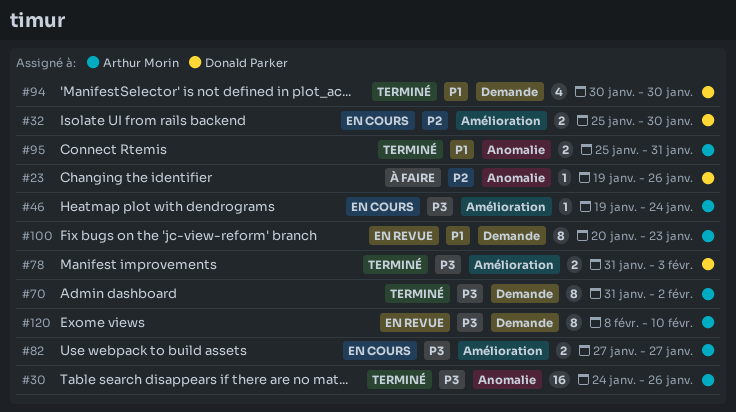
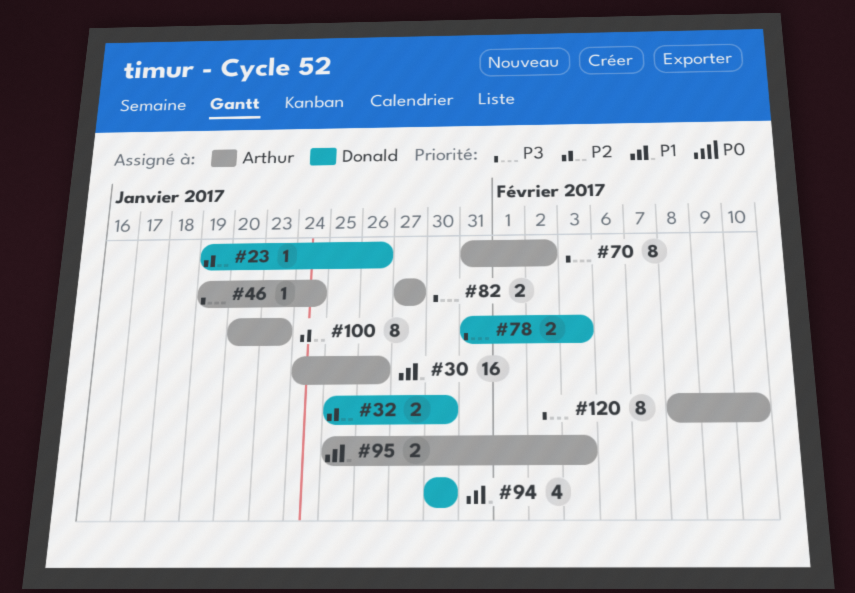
#30, priority: P3 -> P1
#95, due: Jan 31 -> Feb 3
#100, priority: P1 -> P2

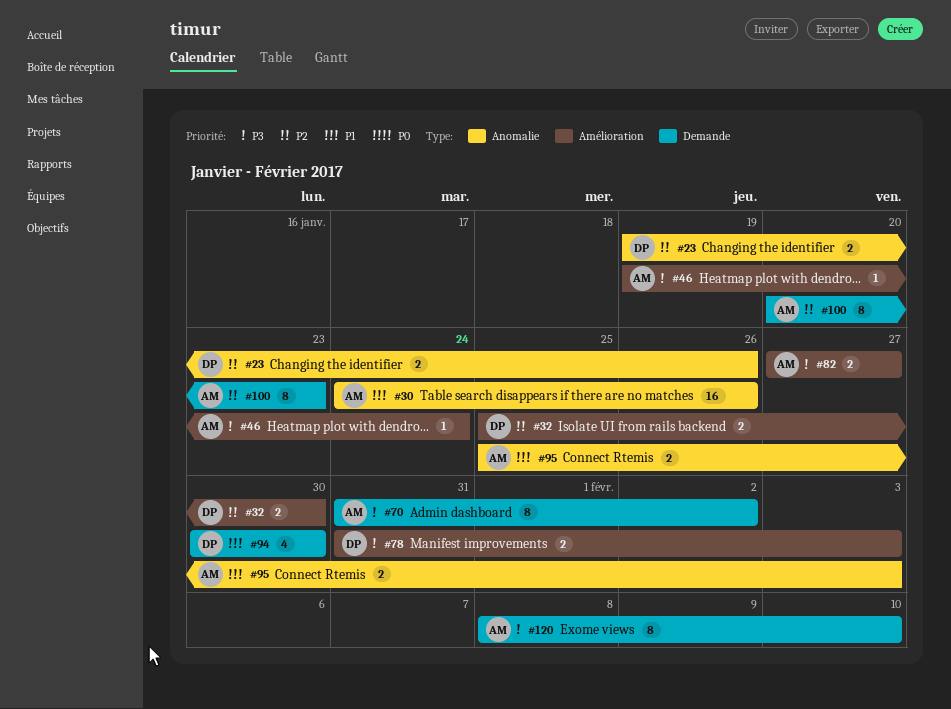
#23, estimate: 1 -> 2

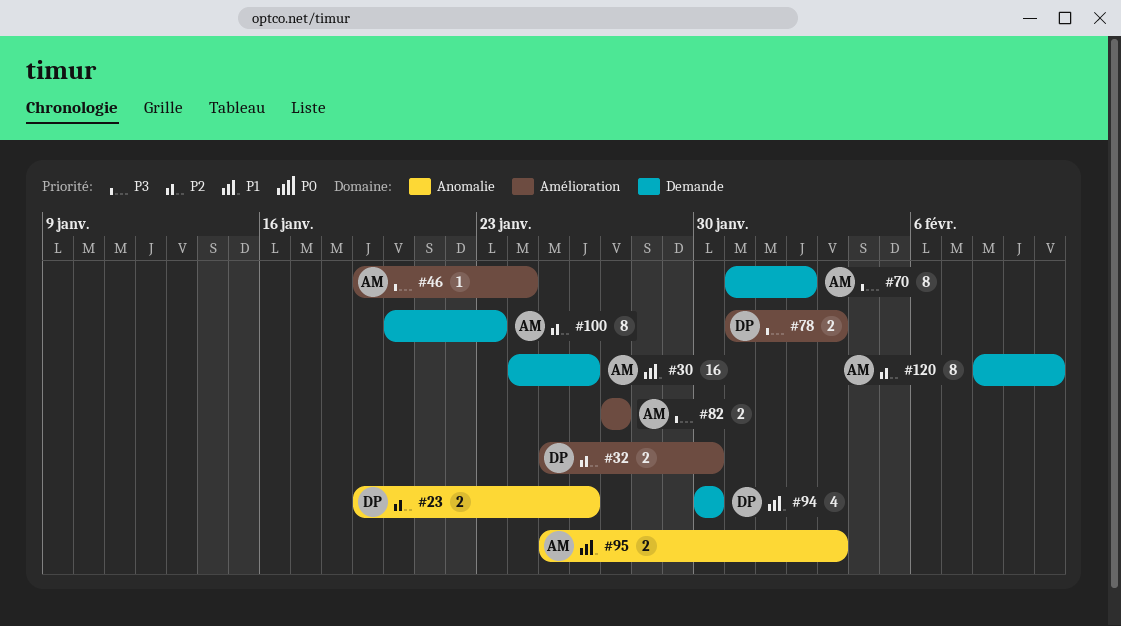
#30, label: Anomalie -> Demande
#120, priority: P3 -> P2

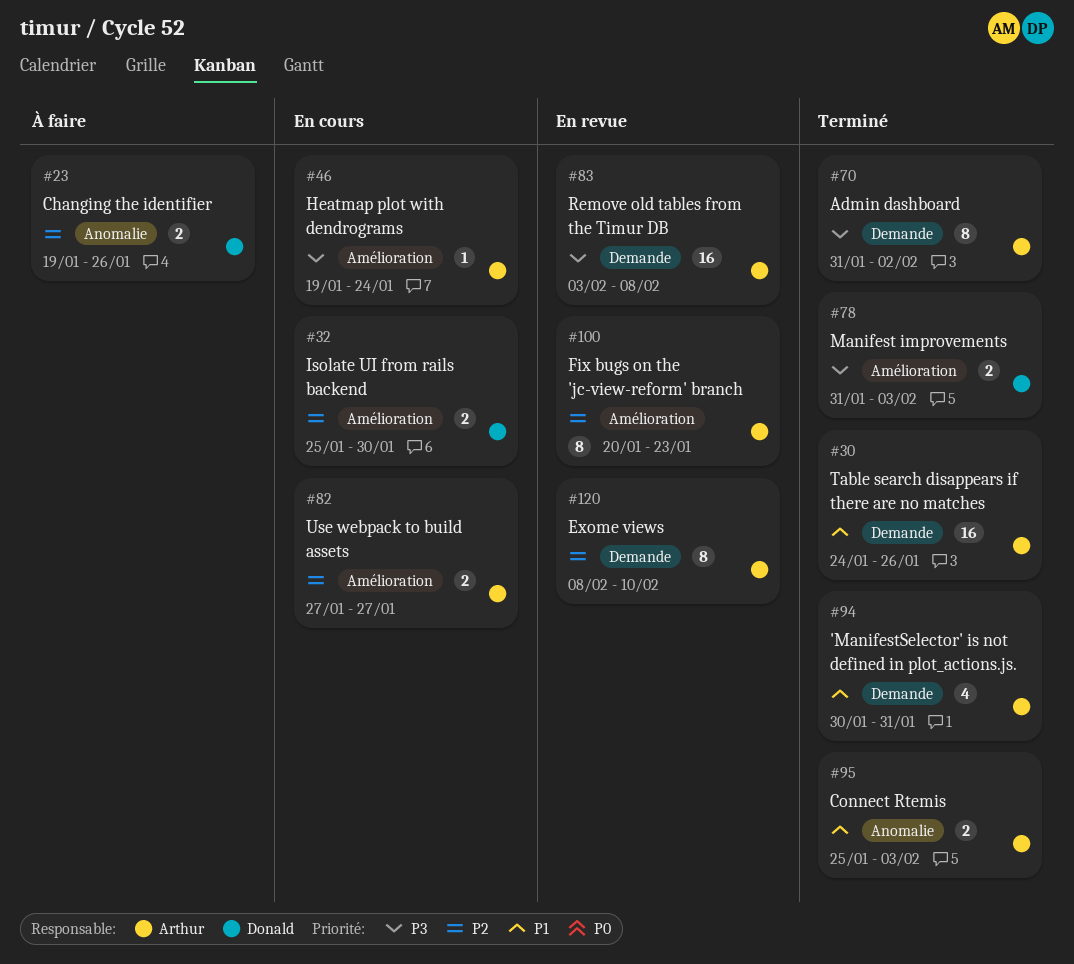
#82, priority: P3 -> P2
#83: none -> present
#94, owner: Donald -> Arthur
#94, due: Jan 30 -> Jan 31
#100, label: Demande -> Amélioration

